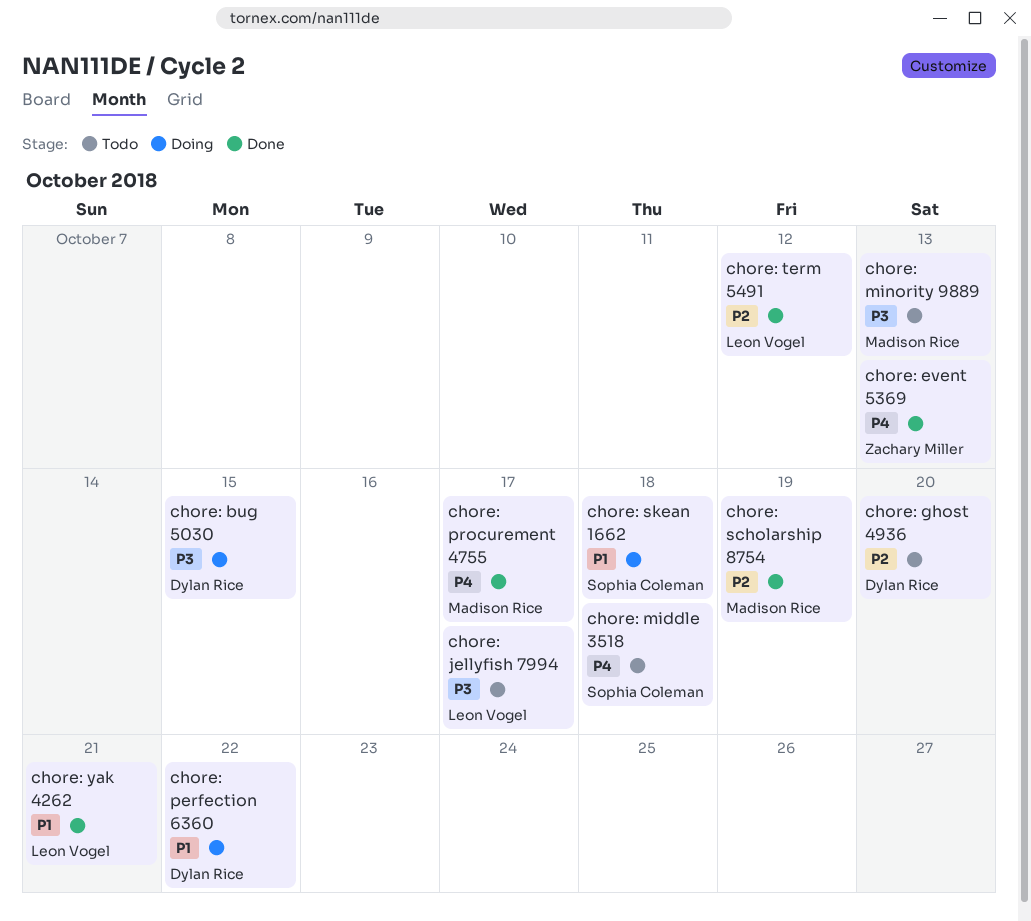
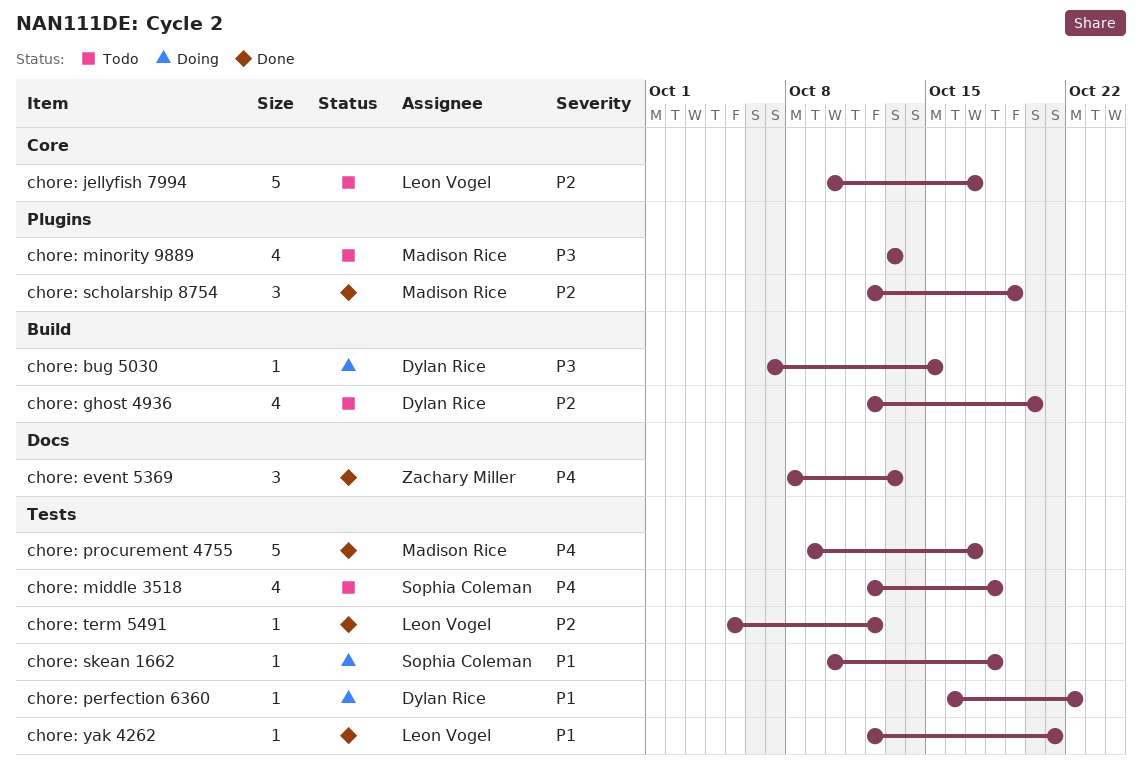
chore: jellyfish 7994, priority: P3 -> P2

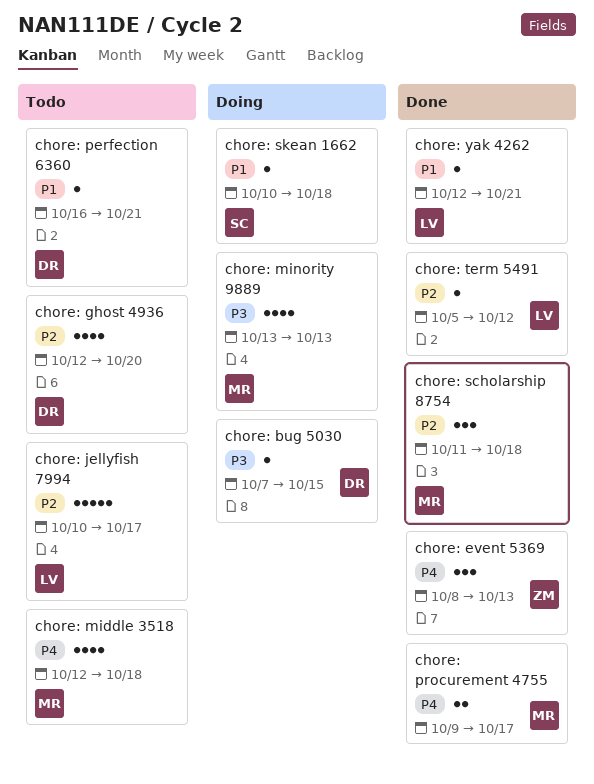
chore: middle 3518, owner: Sophia Coleman -> Madison Rice
chore: minority 9889, status: Todo -> Doing
chore: perfection 6360, status: Doing -> Todo
chore: perfection 6360, due: Oct 22 -> Oct 21
chore: procurement 4755, estimate: 5 -> 2
chore: scholarship 8754, start: Oct 12 -> Oct 11
chore: scholarship 8754, due: Oct 19 -> Oct 18

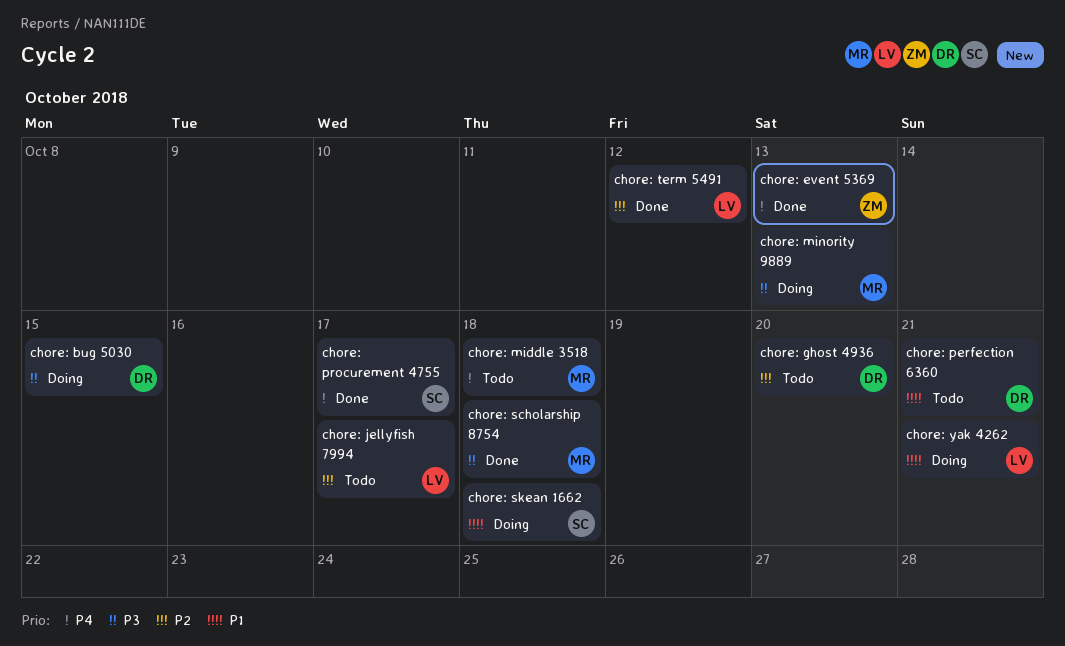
chore: procurement 4755, owner: MR -> SC
chore: scholarship 8754, priority: P2 -> P3
chore: yak 4262, status: Done -> Doing

